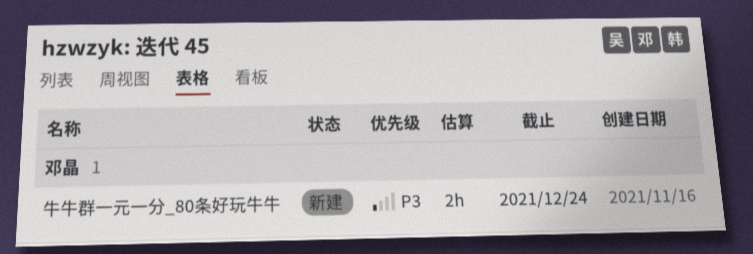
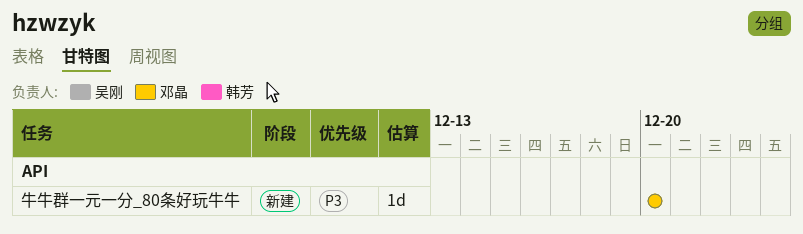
牛牛群一元一分_80条好玩牛牛, estimate: 2h -> 1d
牛牛群一元一分_80条好玩牛牛, due: Dec 24 -> Dec 20

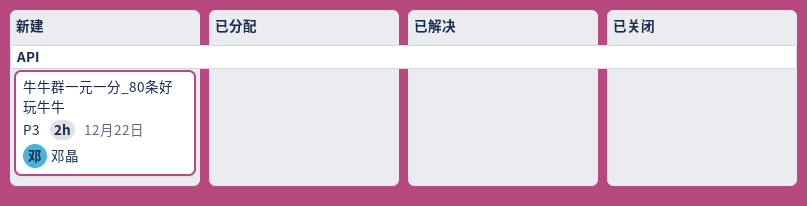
牛牛群一元一分_80条好玩牛牛, estimate: 1d -> 2h
牛牛群一元一分_80条好玩牛牛, due: Dec 20 -> Dec 22

